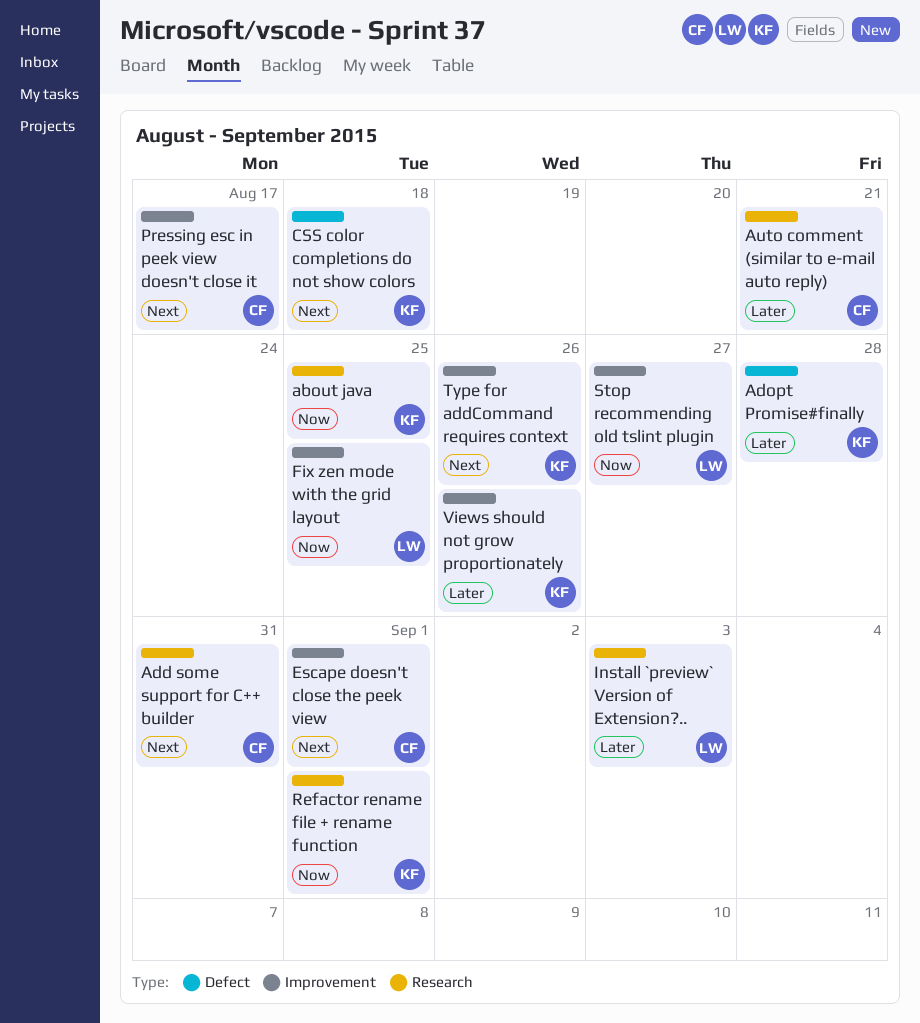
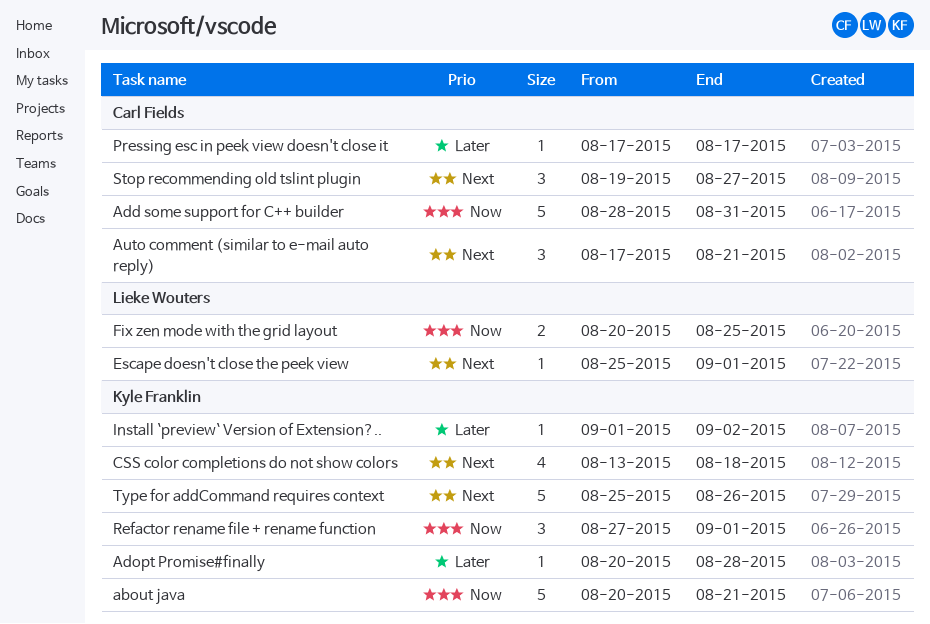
about java, due: Aug 25 -> Aug 21
Add some support for C++ builder, priority: Next -> Now
Auto comment (similar to e-mail auto reply), priority: Later -> Next
Escape doesn't close the peek view, owner: Carl Fields -> Lieke Wouters
Install `preview` Version of Extension?.., owner: Lieke Wouters -> Kyle Franklin
Install `preview` Version of Extension?.., due: Sep 3 -> Sep 2
Pressing esc in peek view doesn't close it, priority: Next -> Later
Stop recommending old tslint plugin, owner: Lieke Wouters -> Carl Fields
Stop recommending old tslint plugin, priority: Now -> Next
Views should not grow proportionately: present -> none

